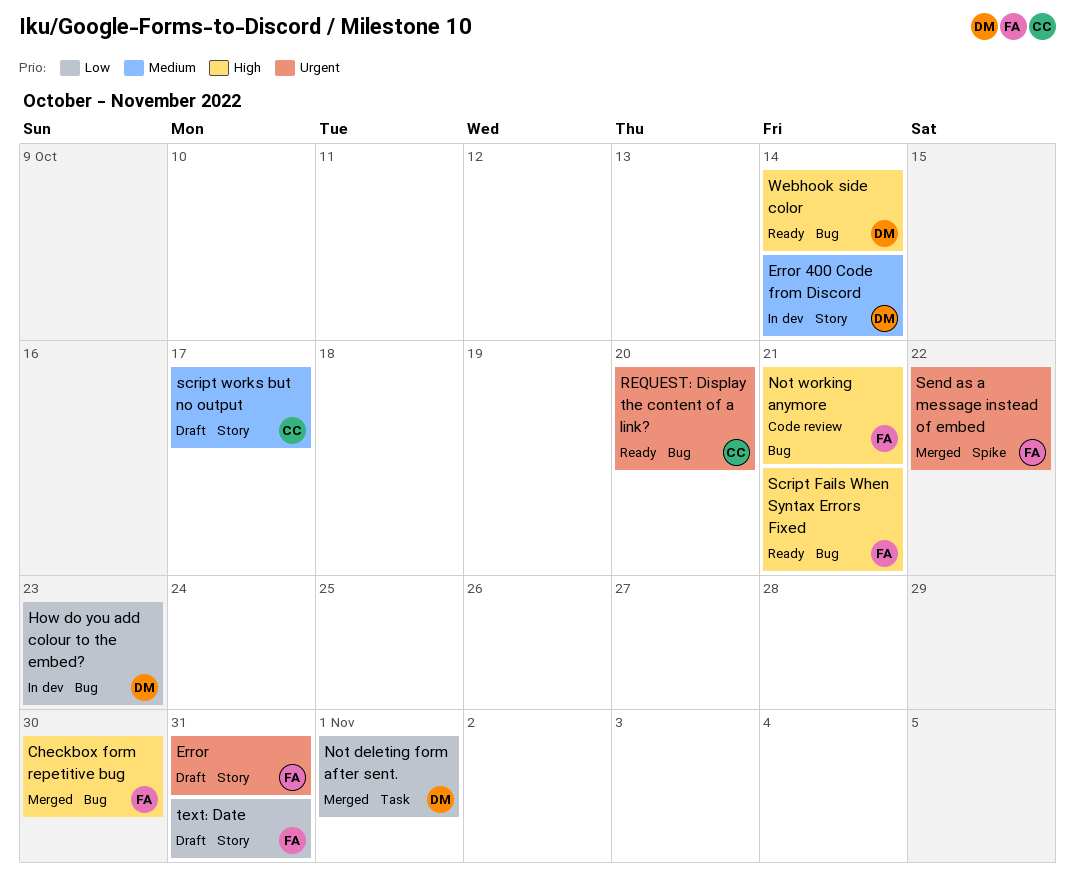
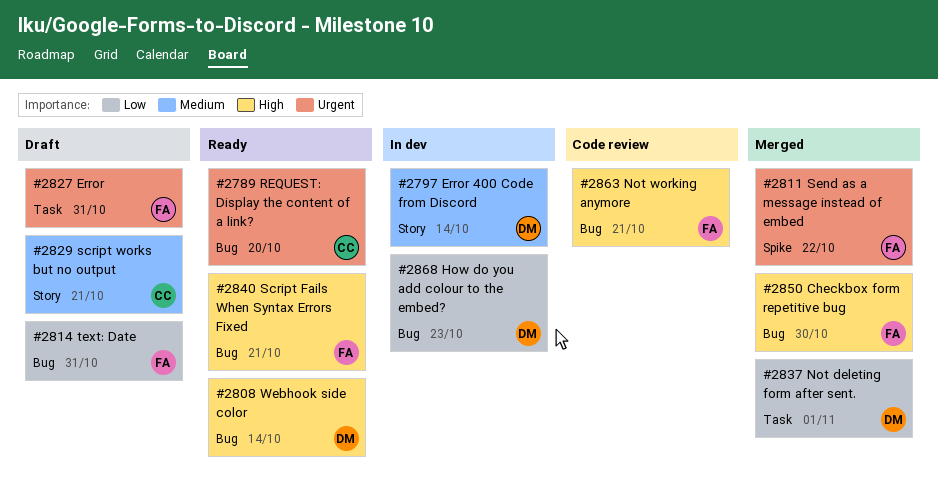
Error, label: Story -> Task
script works but no output, due: Oct 17 -> Oct 21
text: Date, label: Story -> Bug

